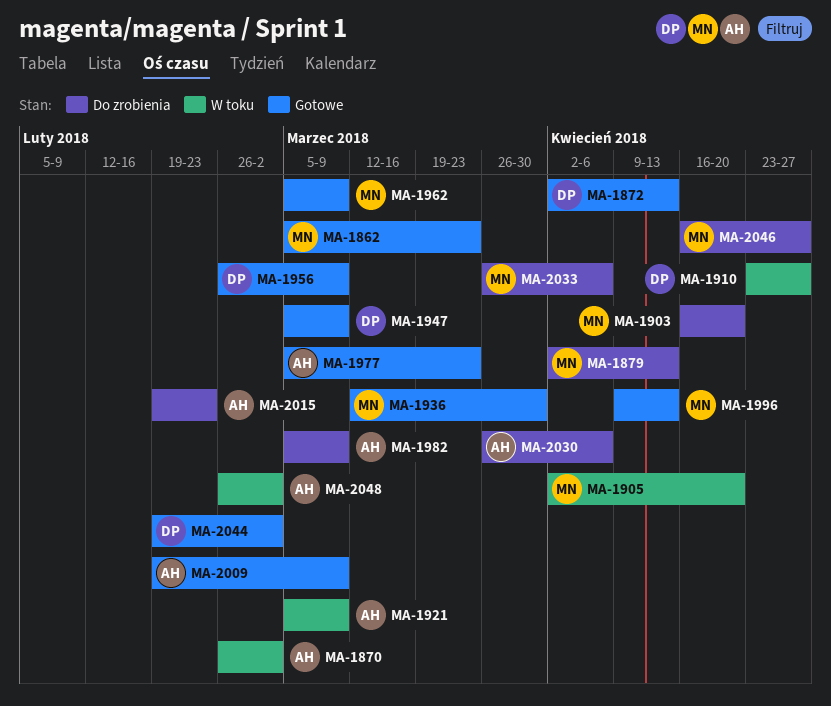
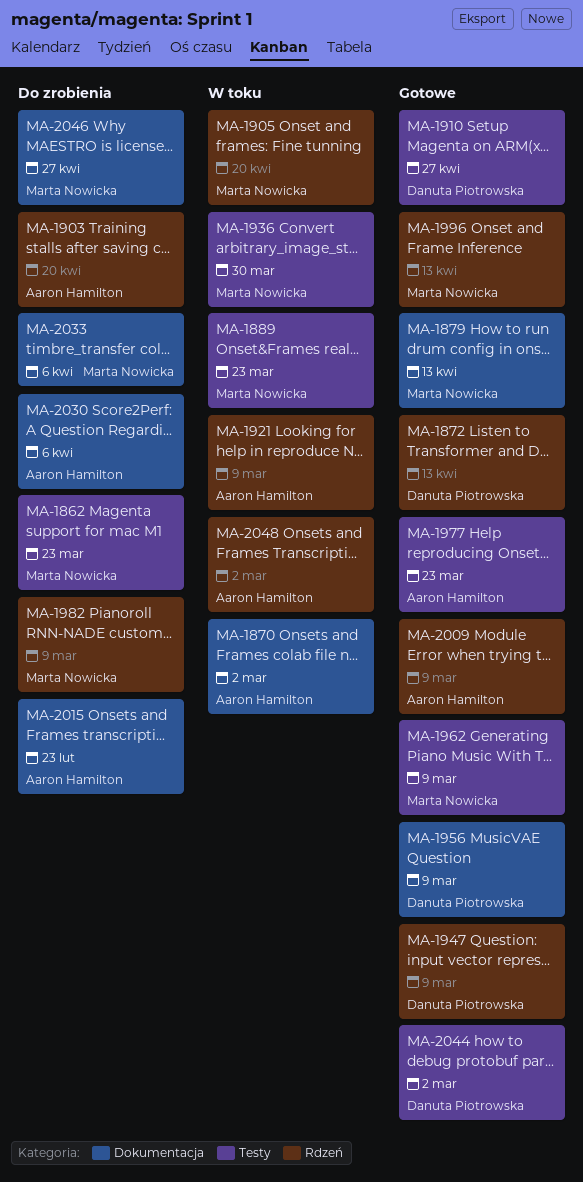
MA-1862, status: Gotowe -> Do zrobienia
MA-1879, status: Do zrobienia -> Gotowe
MA-1889: none -> present
MA-1903, owner: Marta Nowicka -> Aaron Hamilton
MA-1910, status: W toku -> Gotowe
MA-1936, status: Gotowe -> W toku
MA-1982, owner: Aaron Hamilton -> Marta Nowicka

